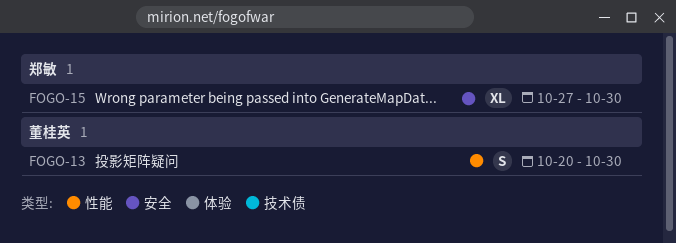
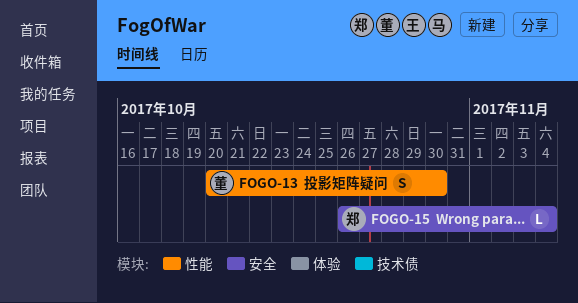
FOGO-15, estimate: XL -> L
FOGO-15, start: Oct 27 -> Oct 26
FOGO-15, due: Oct 30 -> Nov 4

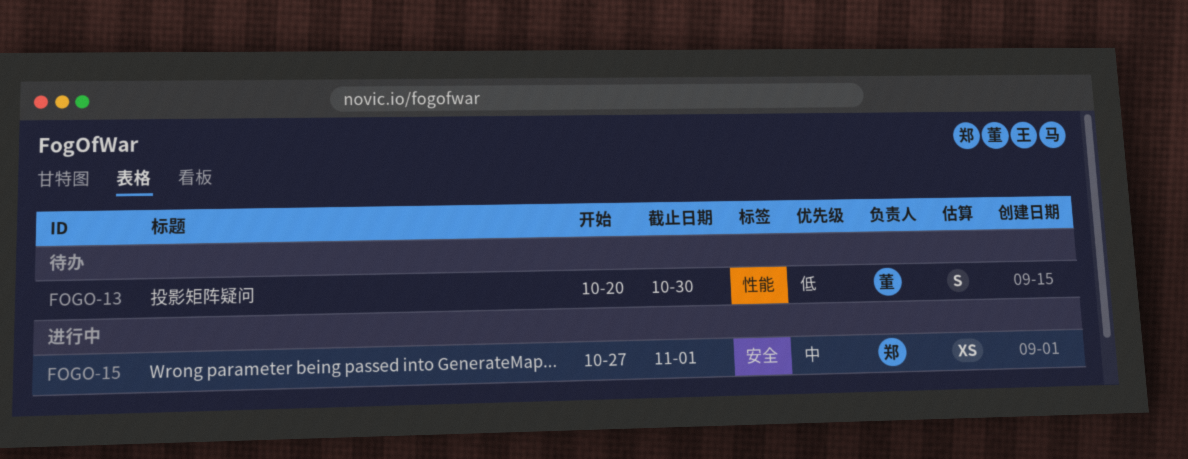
FOGO-15, estimate: L -> XS
FOGO-15, start: Oct 26 -> Oct 27
FOGO-15, due: Nov 4 -> Nov 1

